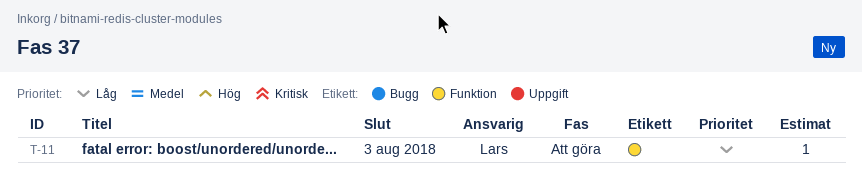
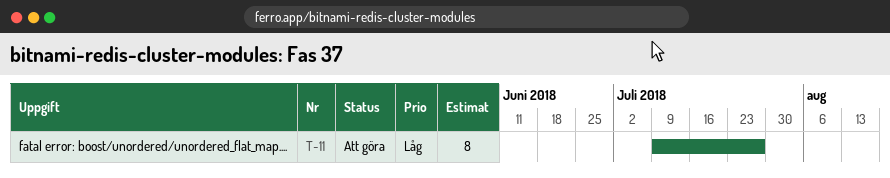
T-11, estimate: 1 -> 8
T-11, due: Aug 3 -> Jul 27

